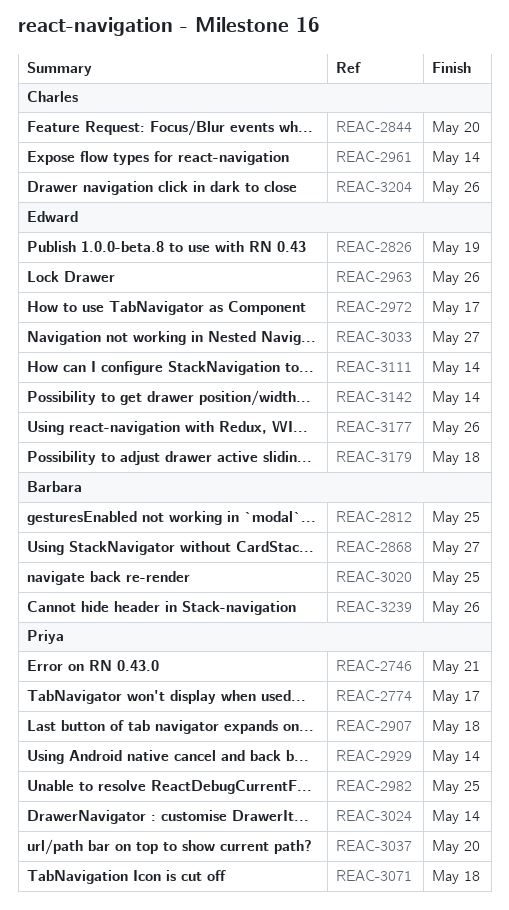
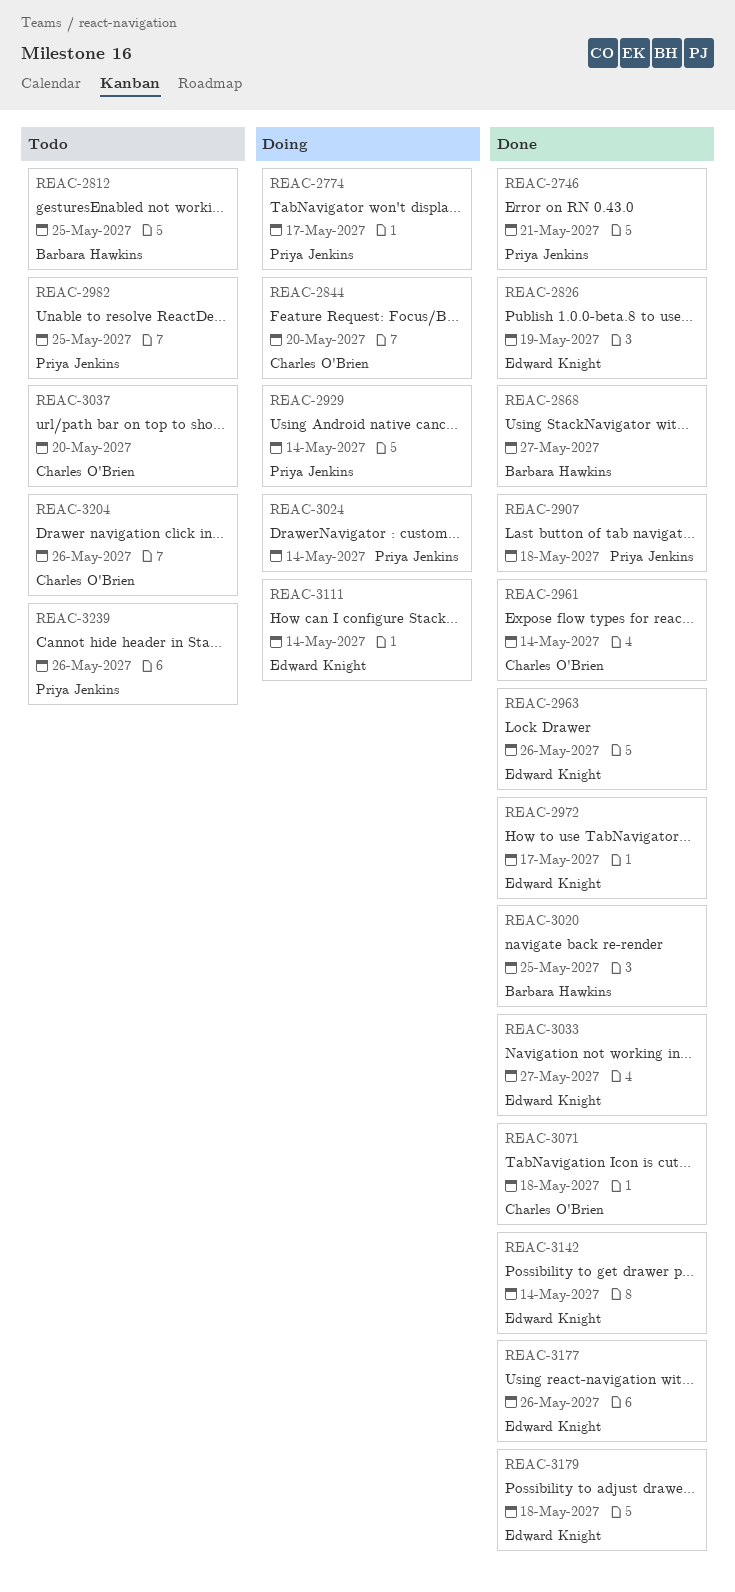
REAC-3037, owner: Priya Jenkins -> Charles O'Brien
REAC-3071, owner: Priya Jenkins -> Charles O'Brien
REAC-3239, owner: Barbara Hawkins -> Priya Jenkins

